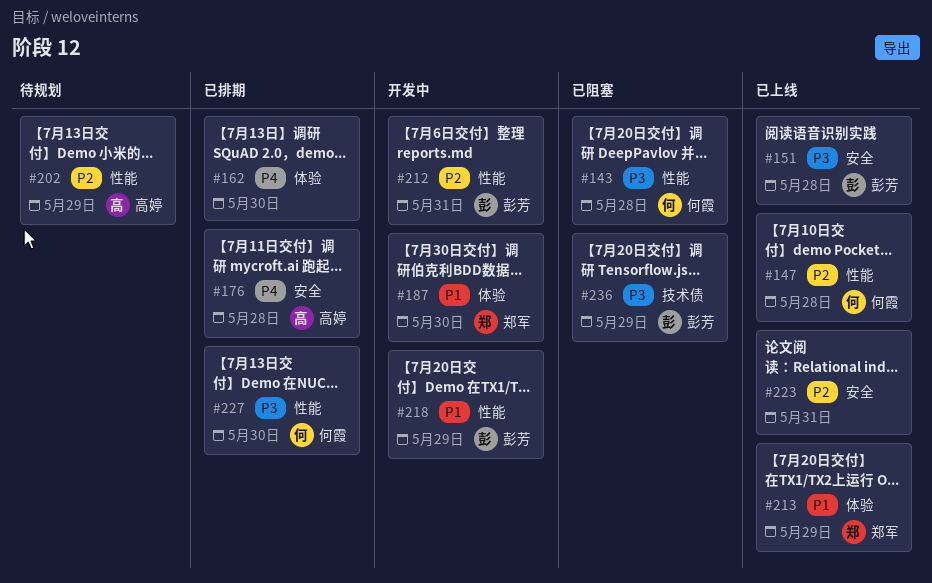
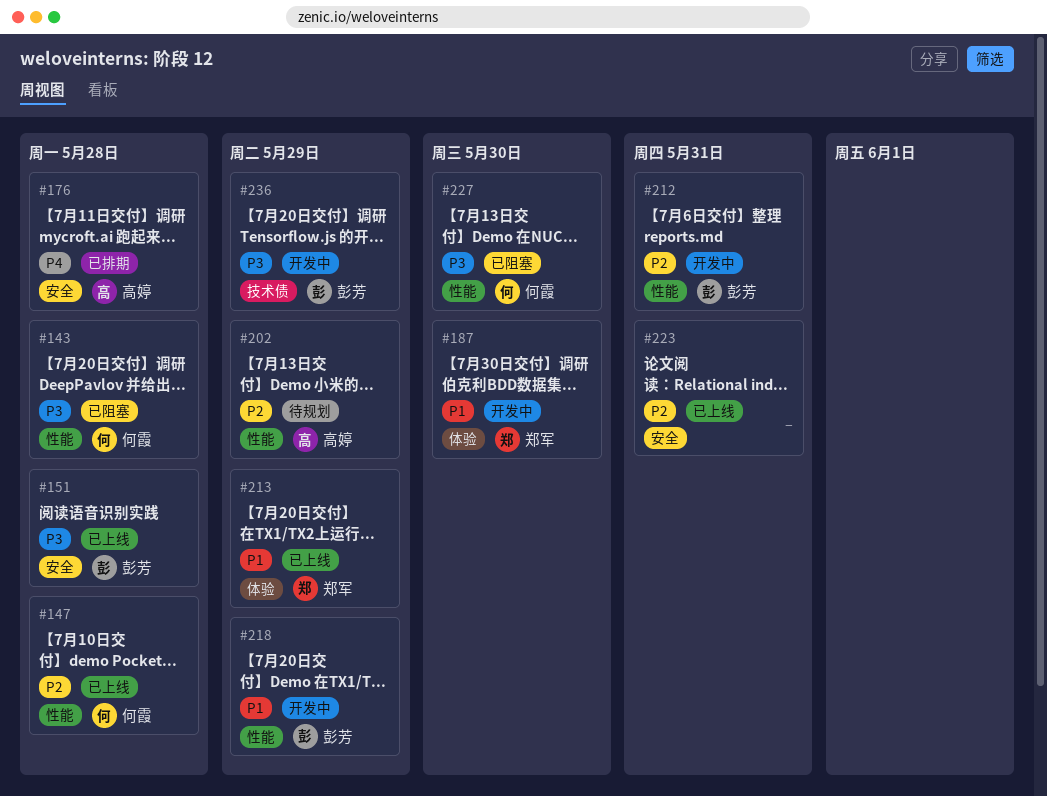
#162: present -> none
#227, status: 已排期 -> 已阻塞
#236, status: 已阻塞 -> 开发中

